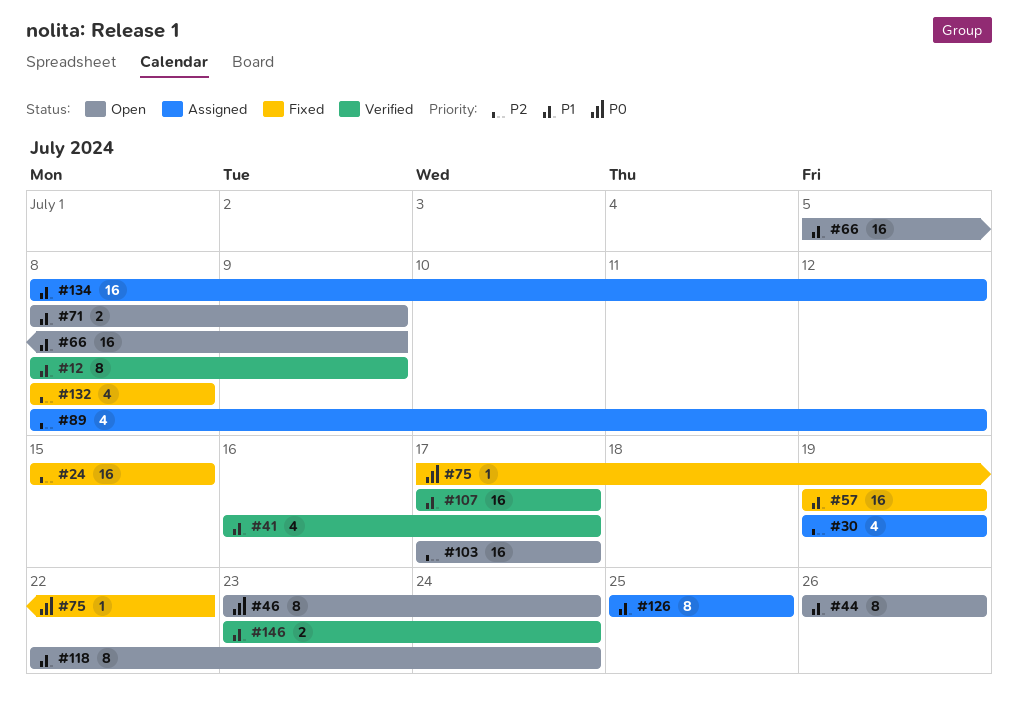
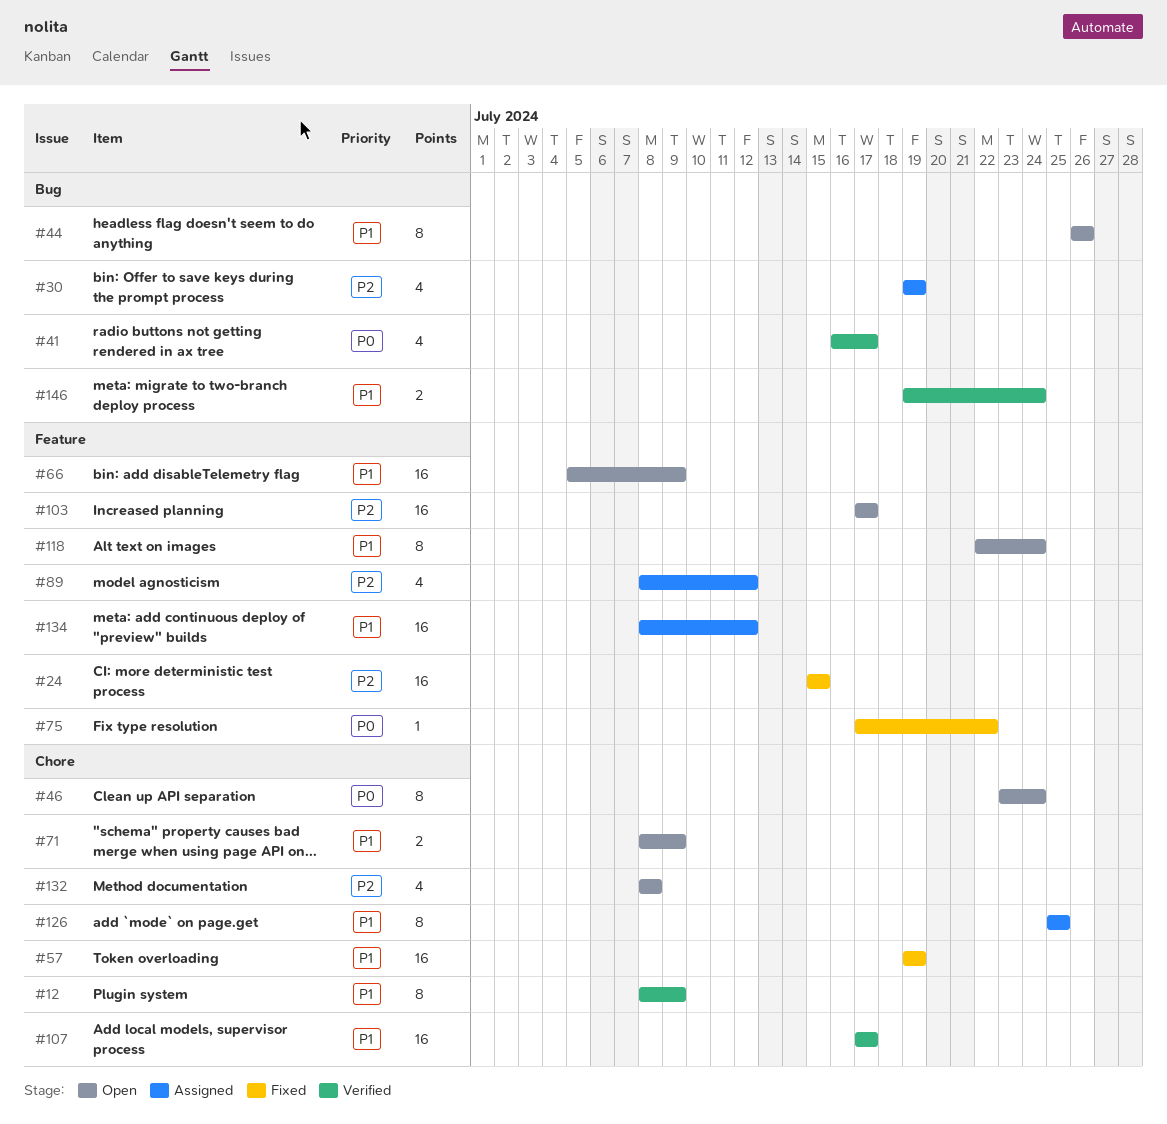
#41, priority: P1 -> P0
#132, status: Fixed -> Open
#146, start: Jul 23 -> Jul 19

